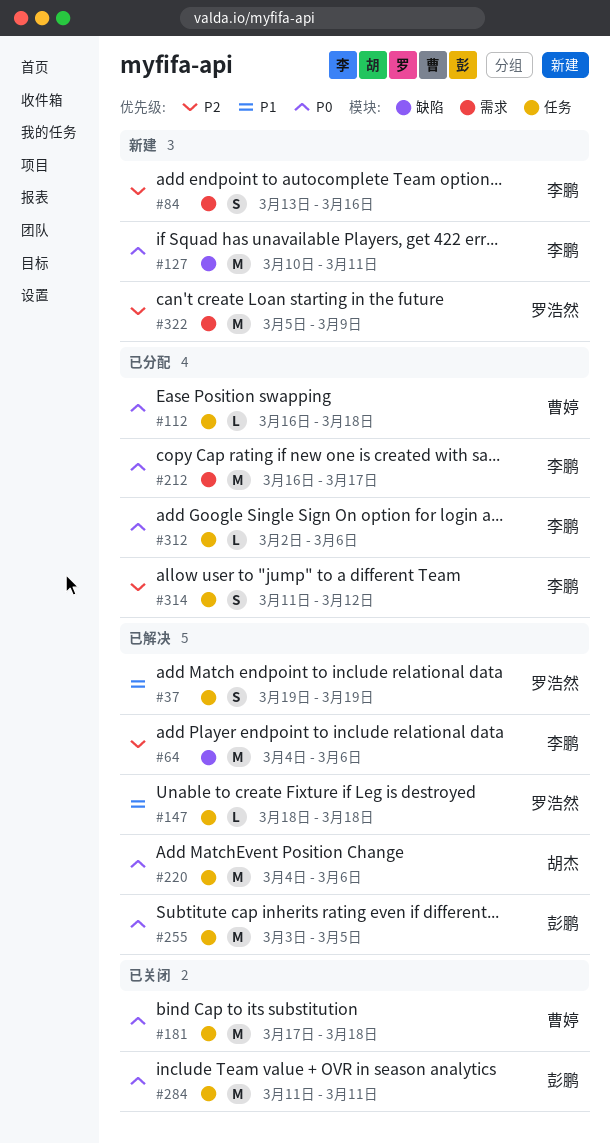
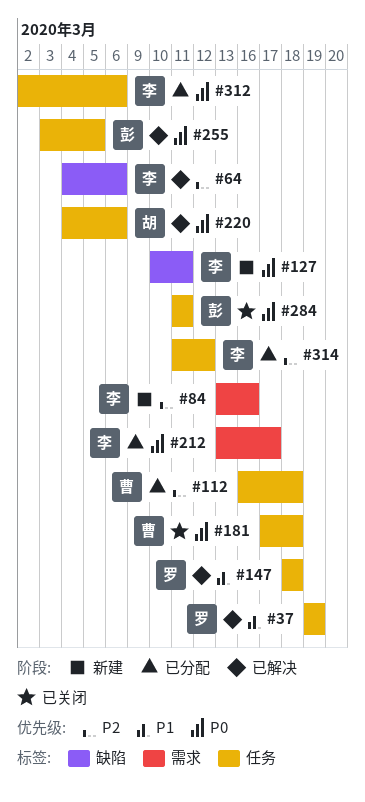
#112, priority: P0 -> P2
#212, start: Mar 16 -> Mar 13
#322: present -> none

